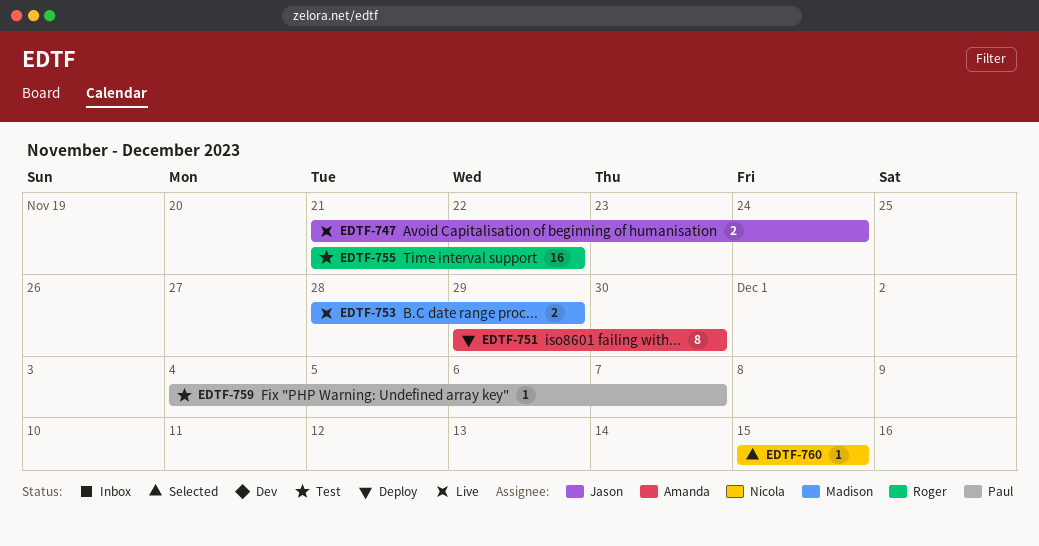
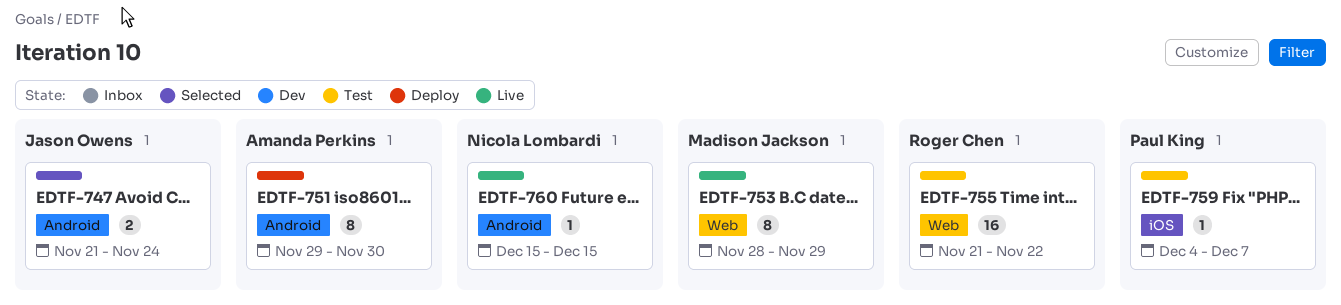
EDTF-747, status: Live -> Selected
EDTF-753, estimate: 2 -> 8
EDTF-760, status: Selected -> Live

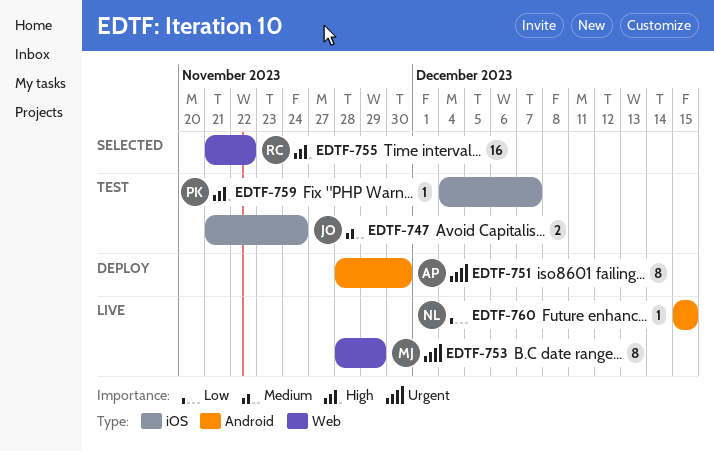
EDTF-747, status: Selected -> Test
EDTF-747, label: Android -> iOS
EDTF-751, start: Nov 29 -> Nov 28
EDTF-755, status: Test -> Selected

